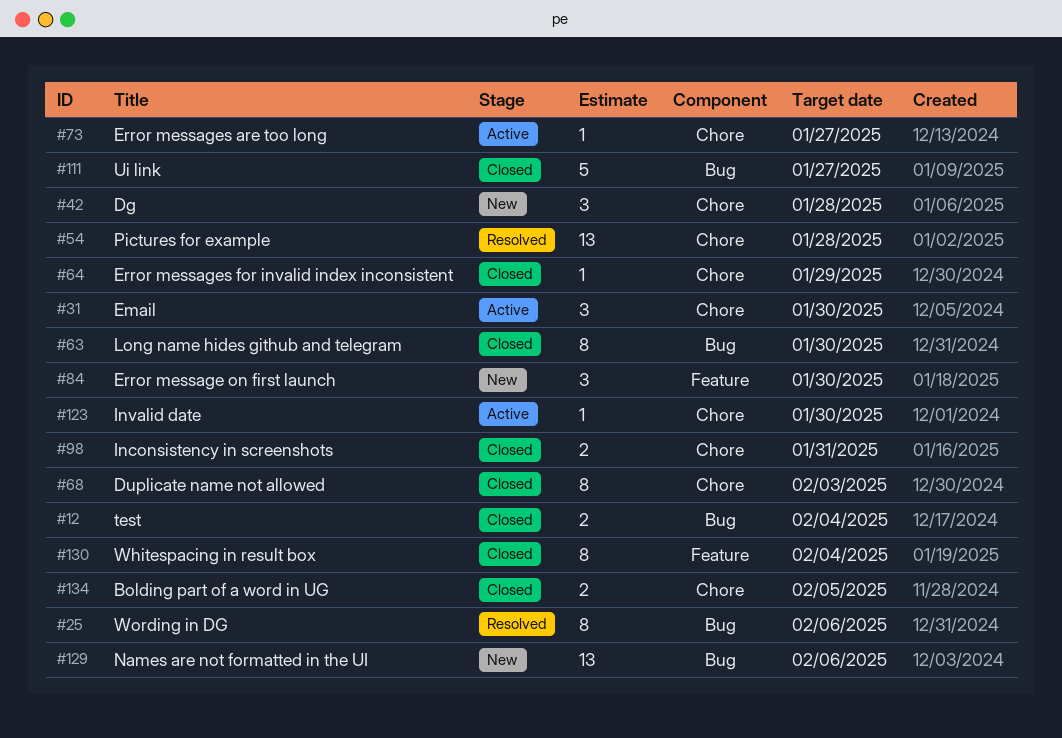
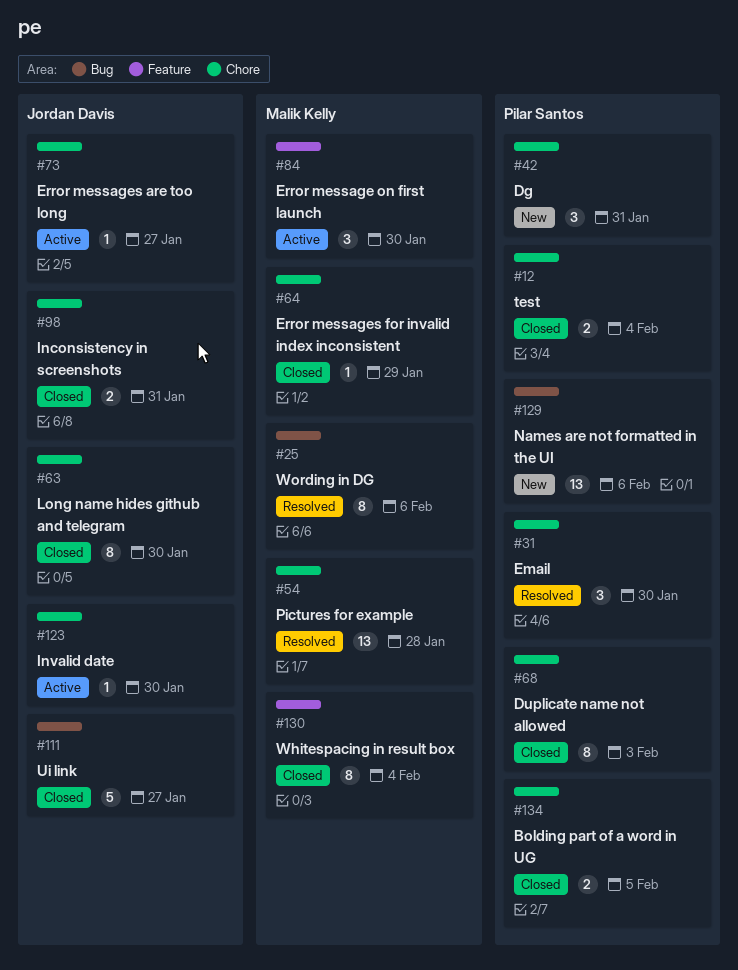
#12, label: Bug -> Chore
#31, status: Active -> Resolved
#42, due: Jan 28 -> Jan 31
#63, label: Bug -> Chore
#84, status: New -> Active

